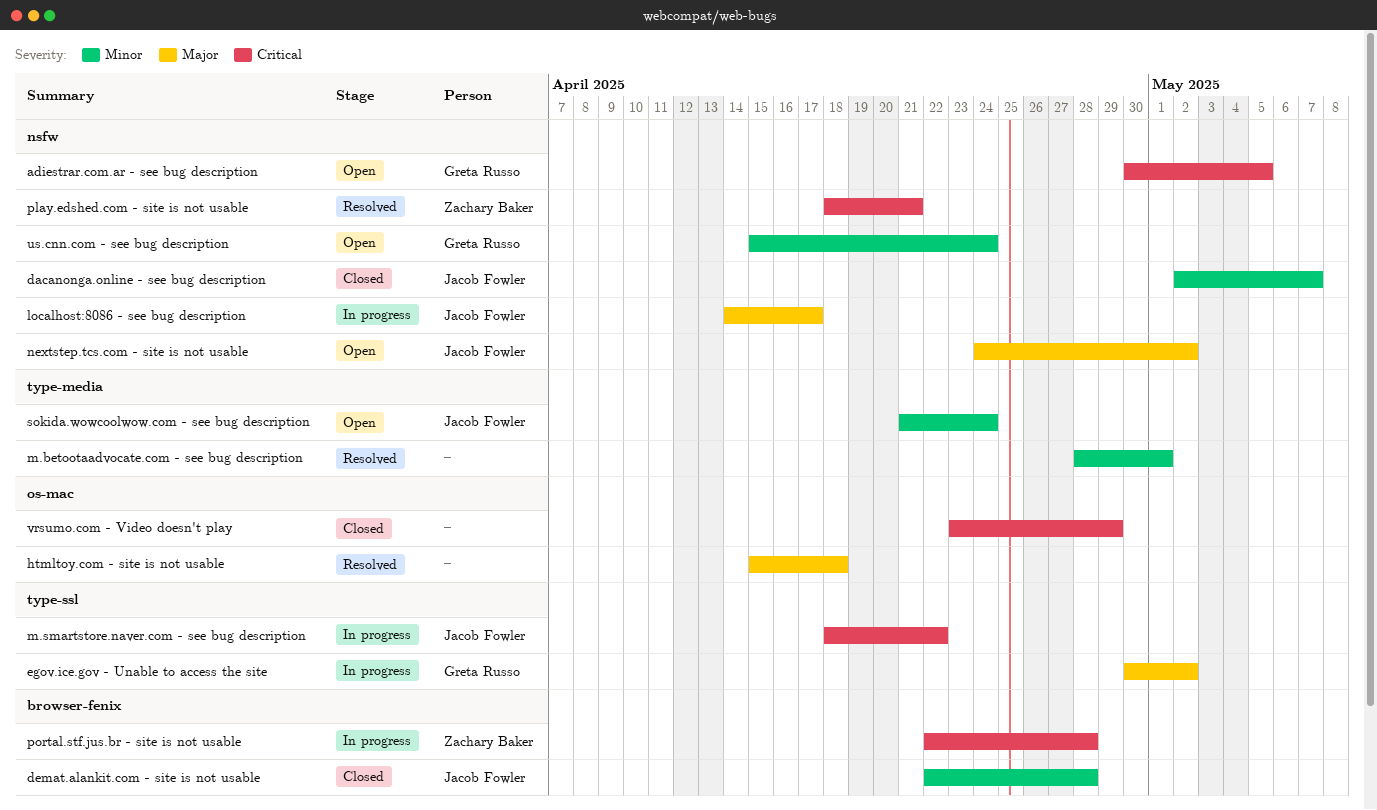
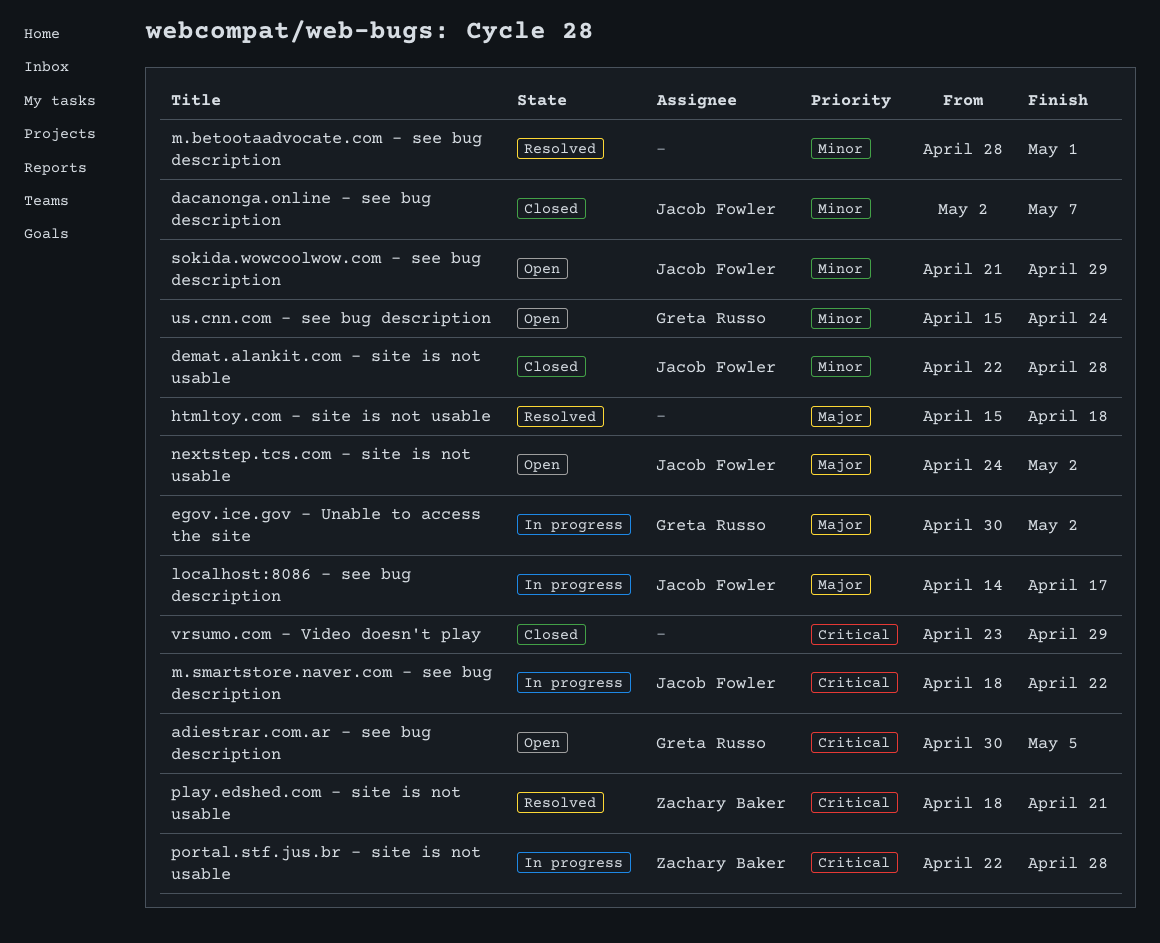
sokida.wowcoolwow.com - see bug description, due: Apr 24 -> Apr 29

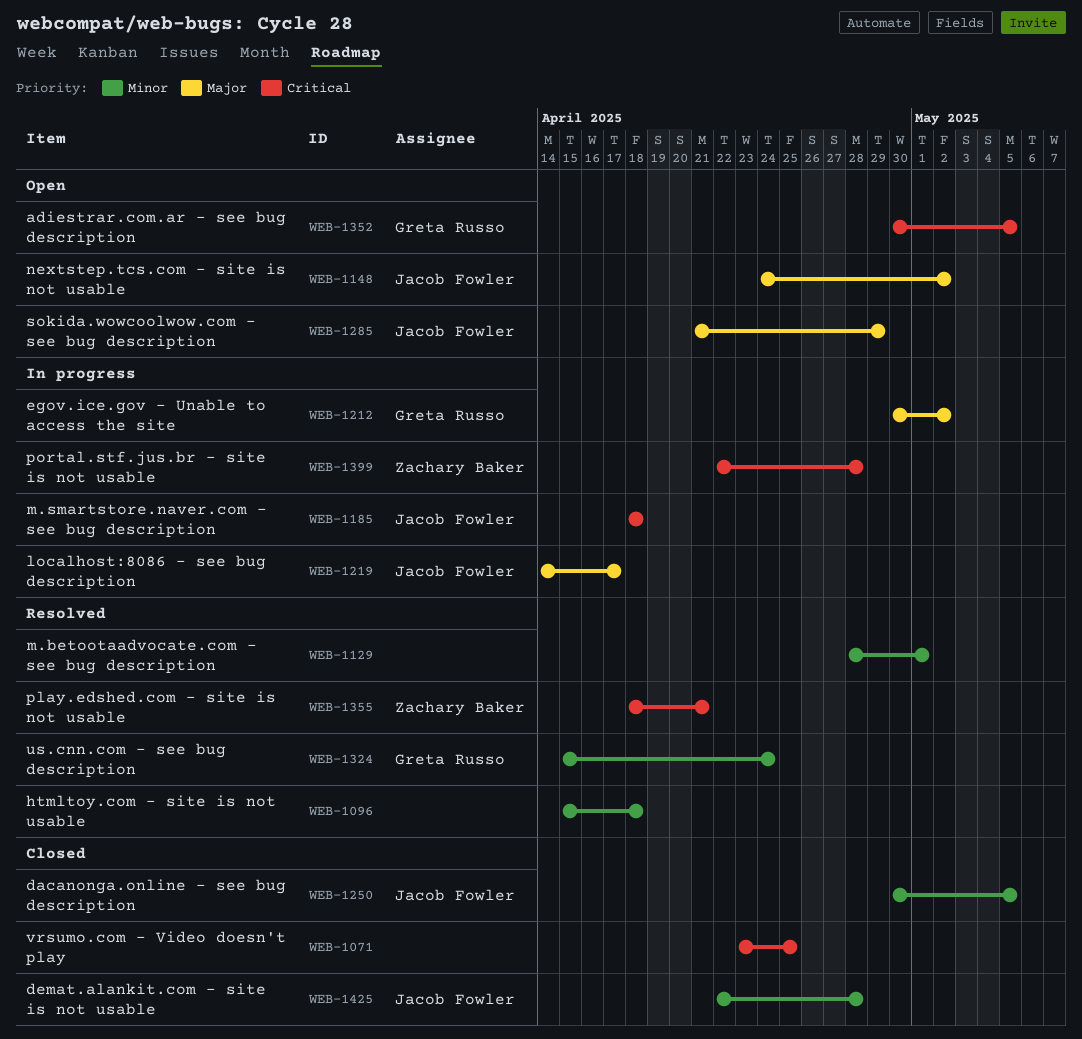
dacanonga.online - see bug description, start: May 2 -> Apr 30
dacanonga.online - see bug description, due: May 7 -> May 5
htmltoy.com - site is not usable, priority: Major -> Minor
m.smartstore.naver.com - see bug description, due: Apr 22 -> Apr 18
sokida.wowcoolwow.com - see bug description, priority: Minor -> Major
us.cnn.com - see bug description, status: Open -> Resolved
vrsumo.com - Video doesn't play, due: Apr 29 -> Apr 25

